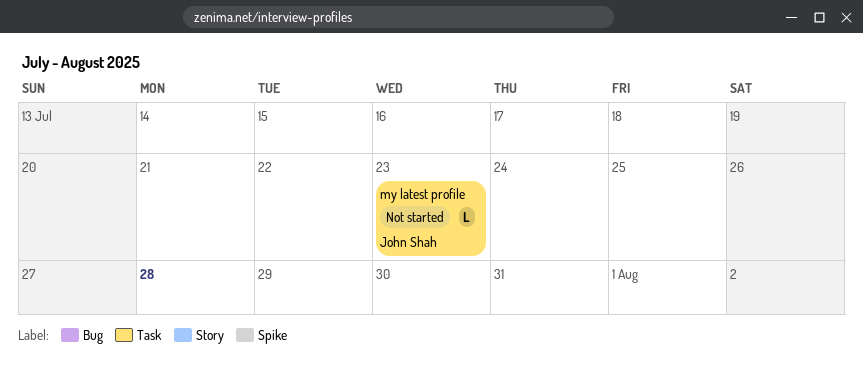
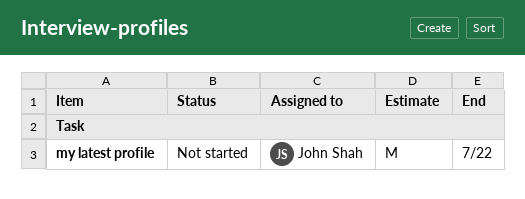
my latest profile, estimate: L -> M
my latest profile, due: Jul 23 -> Jul 22

